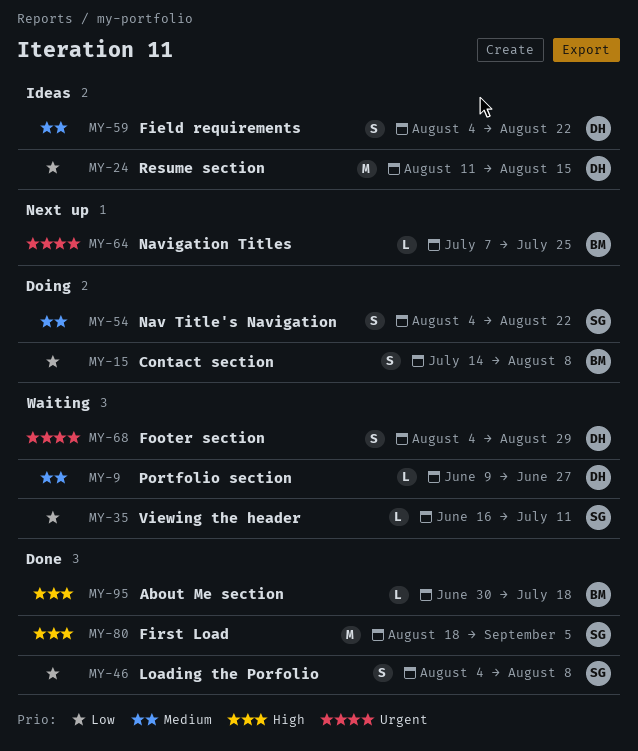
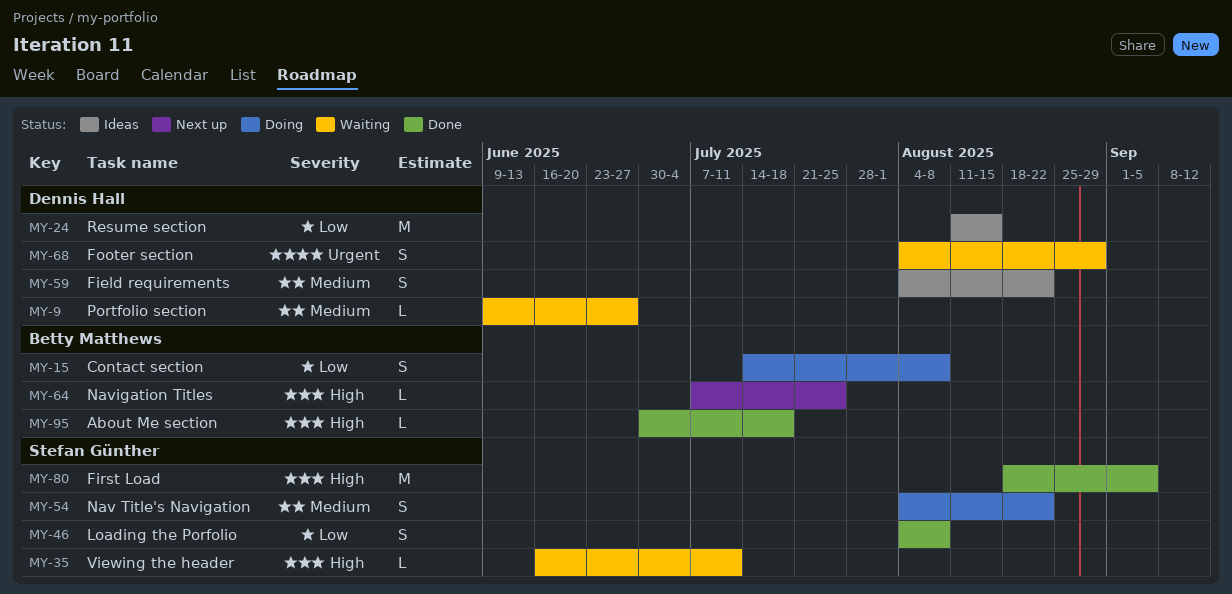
MY-35, priority: Low -> High
MY-64, priority: Urgent -> High

